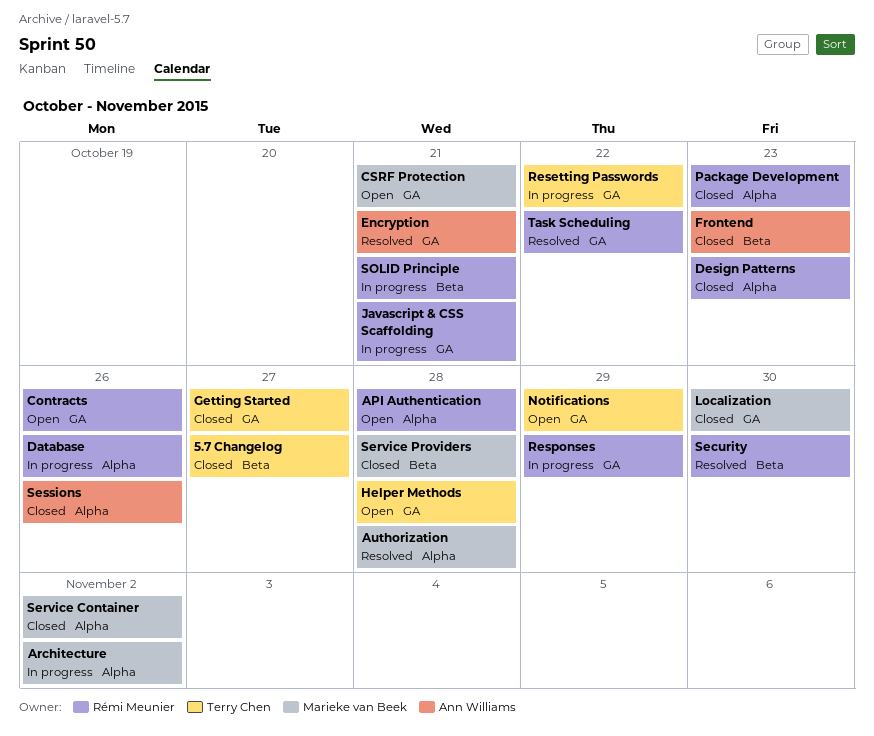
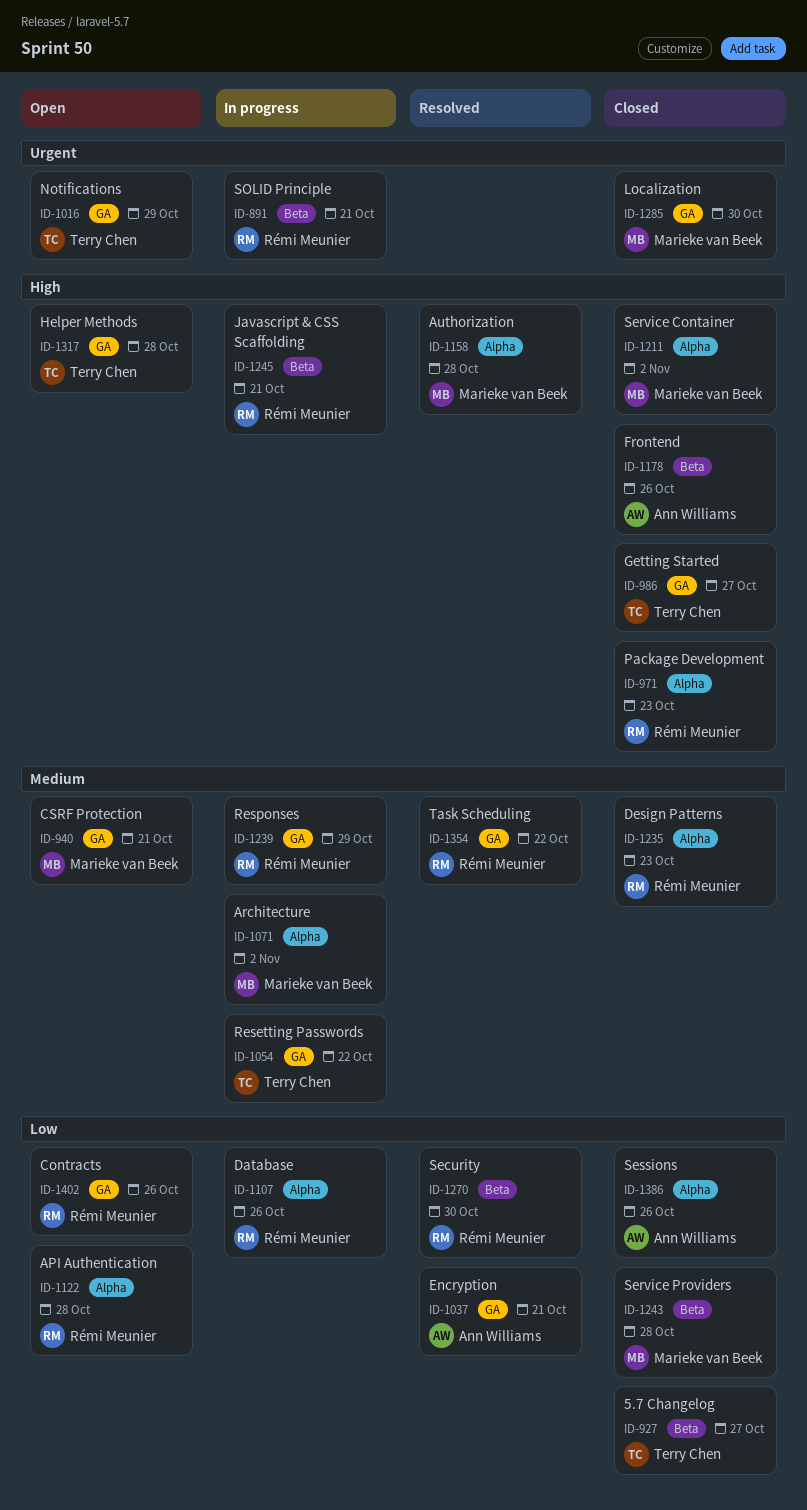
Frontend, due: Oct 23 -> Oct 26
Javascript & CSS Scaffolding, label: GA -> Beta

